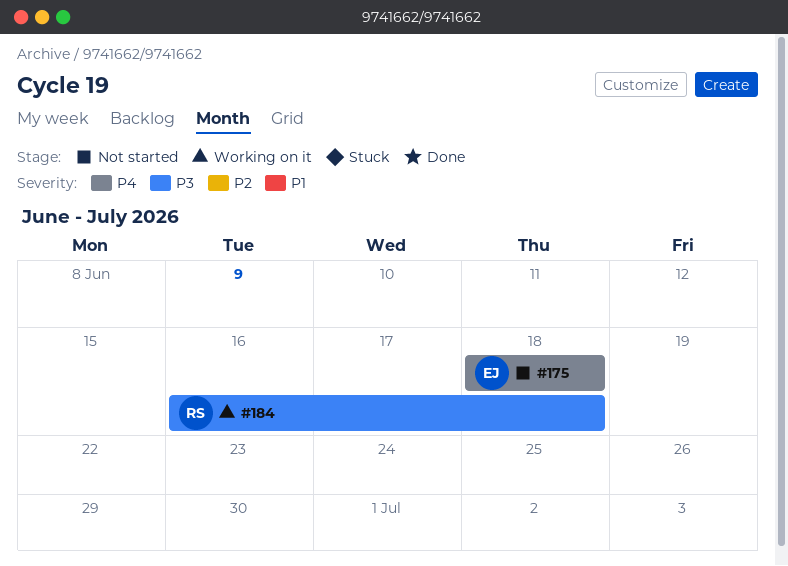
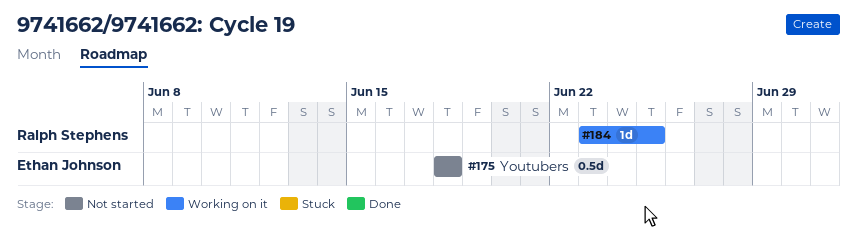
#184, start: Jun 16 -> Jun 23
#184, due: Jun 18 -> Jun 25

